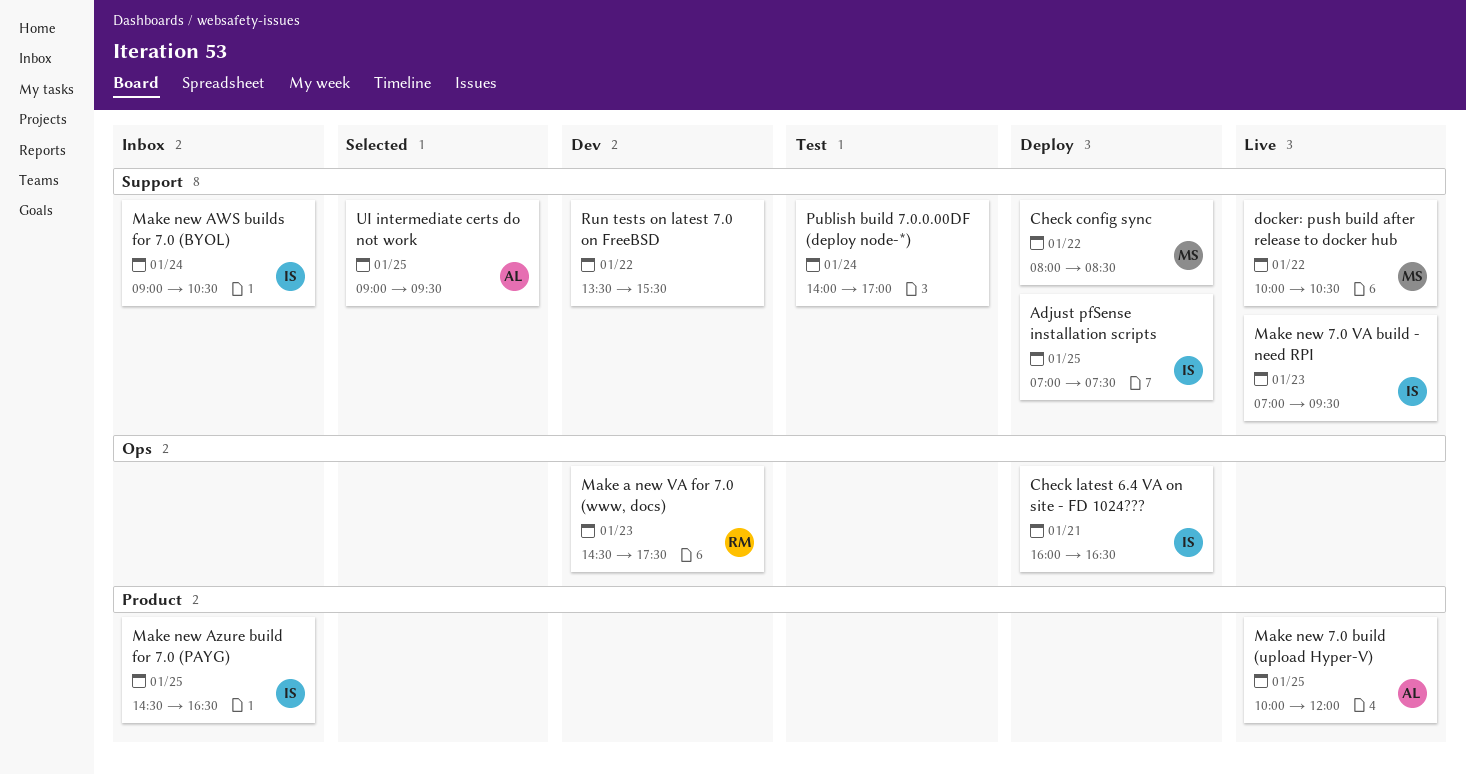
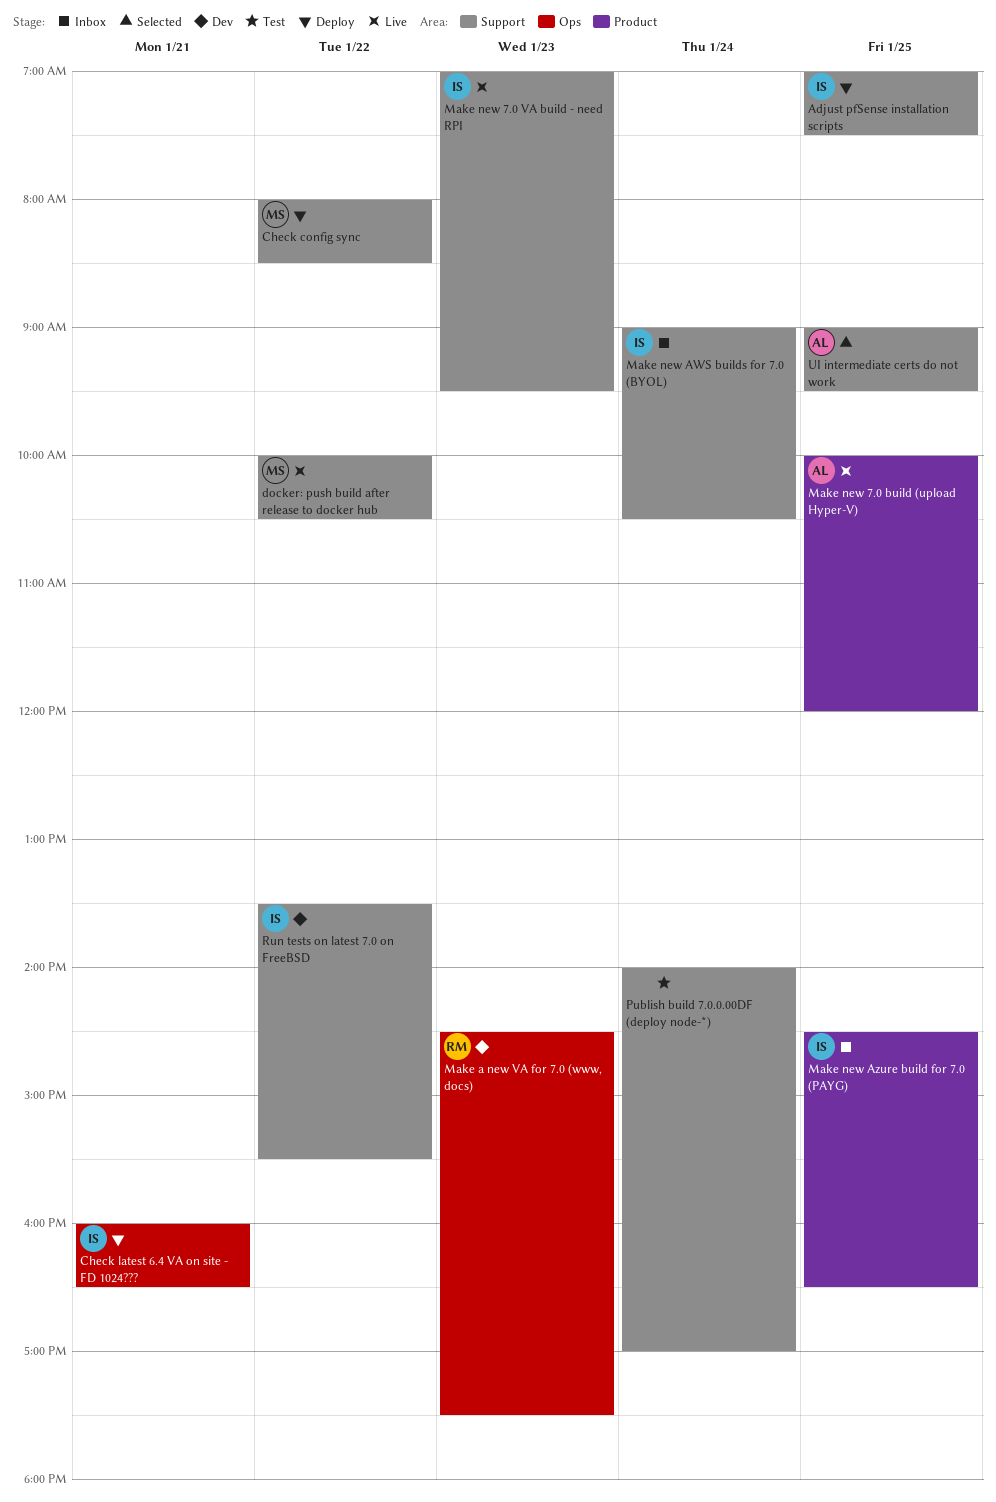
Run tests on latest 7.0 on FreeBSD, owner: none -> IS

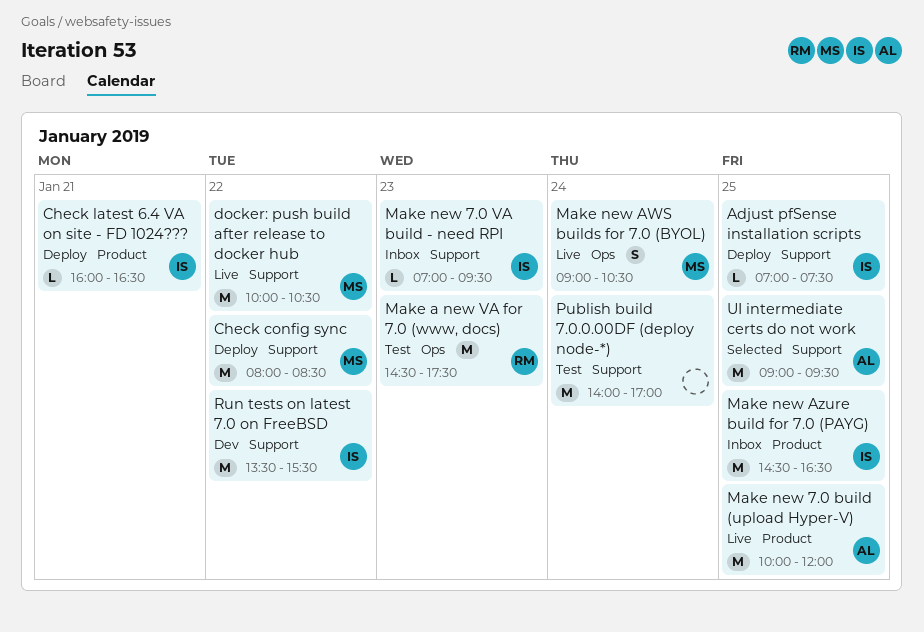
Check latest 6.4 VA on site - FD 1024???, label: Ops -> Product
Make a new VA for 7.0 (www, docs), status: Dev -> Test
Make new 7.0 VA build - need RPI, status: Live -> Inbox
Make new AWS builds for 7.0 (BYOL), status: Inbox -> Live
Make new AWS builds for 7.0 (BYOL), owner: IS -> MS
Make new AWS builds for 7.0 (BYOL), label: Support -> Ops

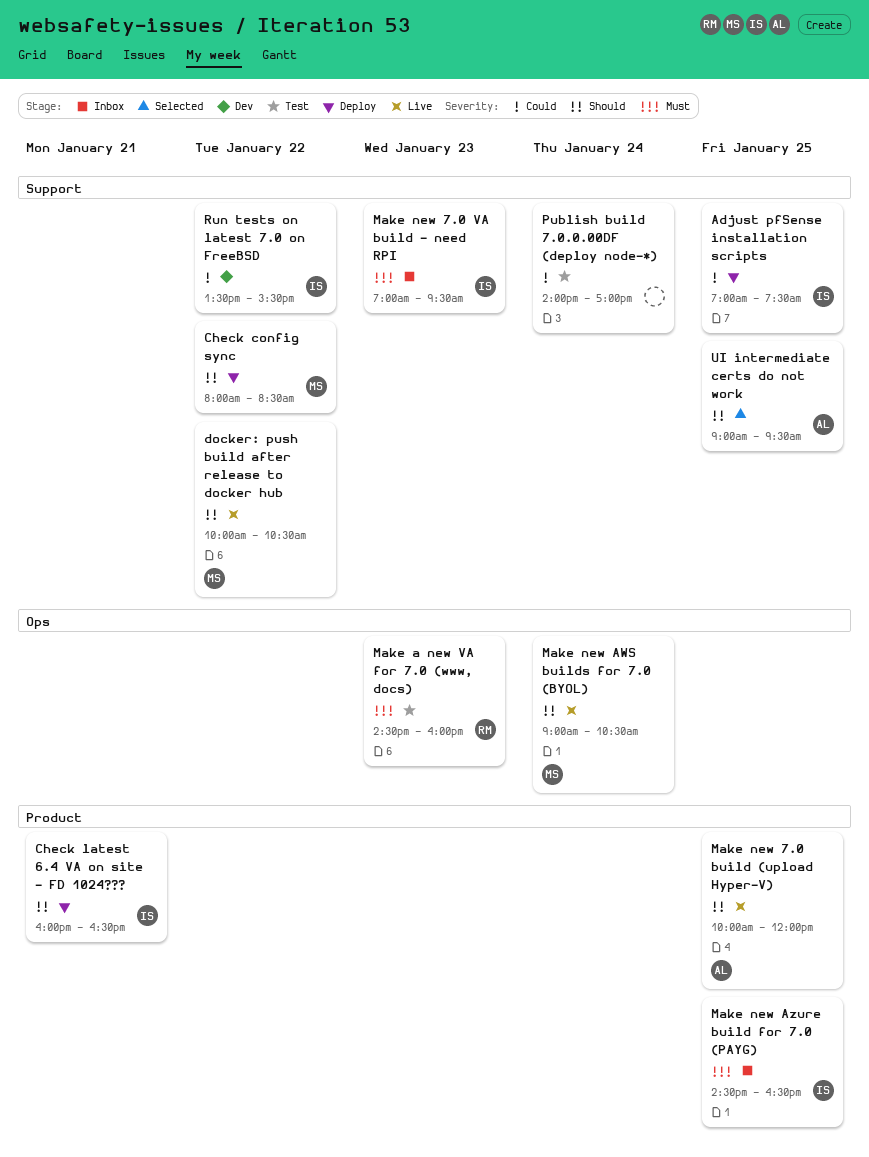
Make a new VA for 7.0 (www, docs), ends: 17:30 -> 16:00

